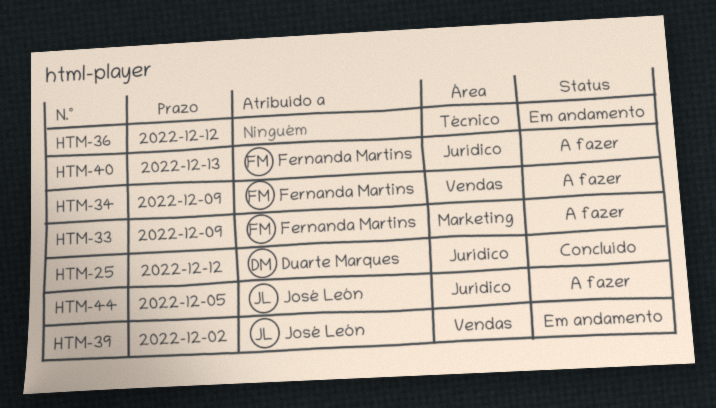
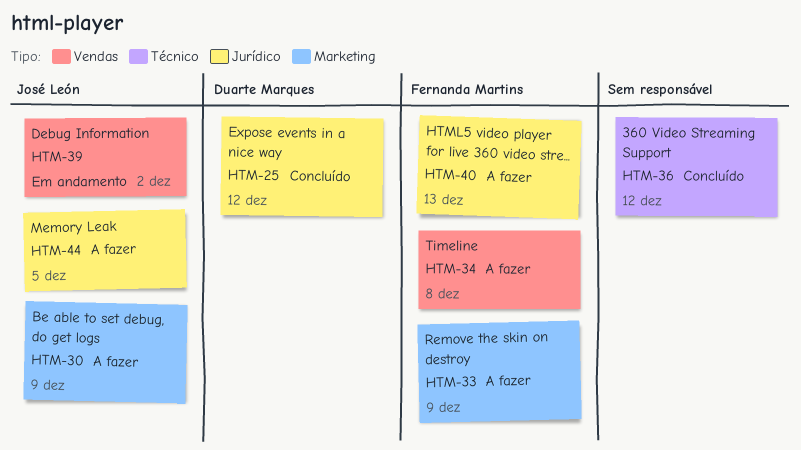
HTM-30: none -> present
HTM-34, due: Dec 9 -> Dec 8
HTM-36, status: Em andamento -> Concluído

